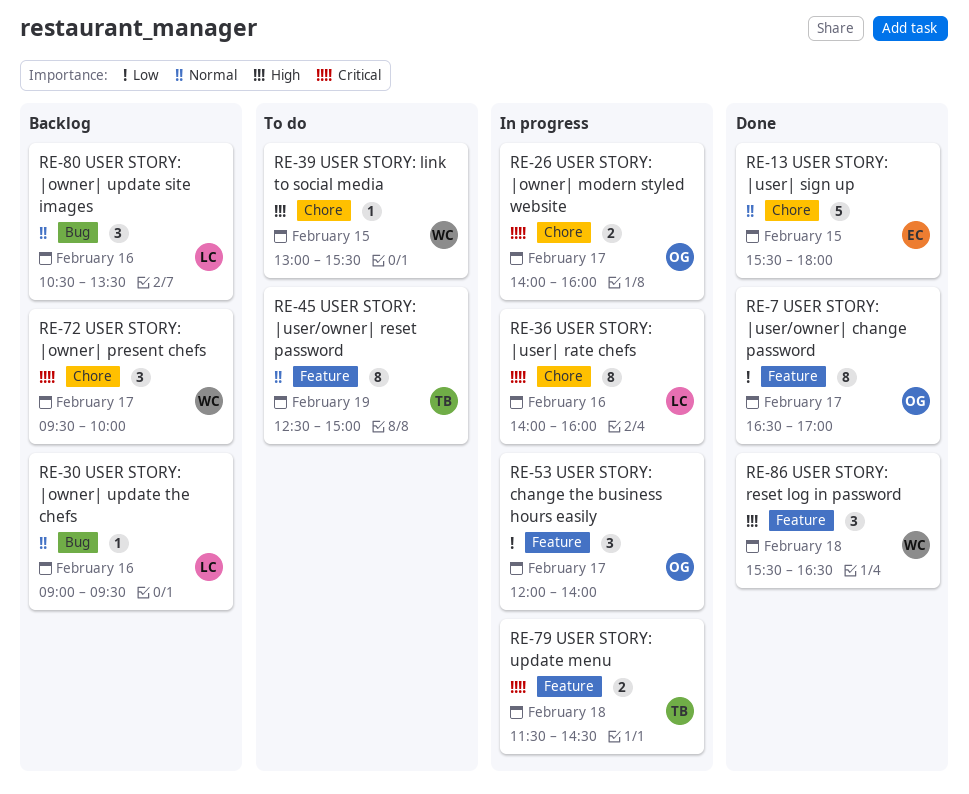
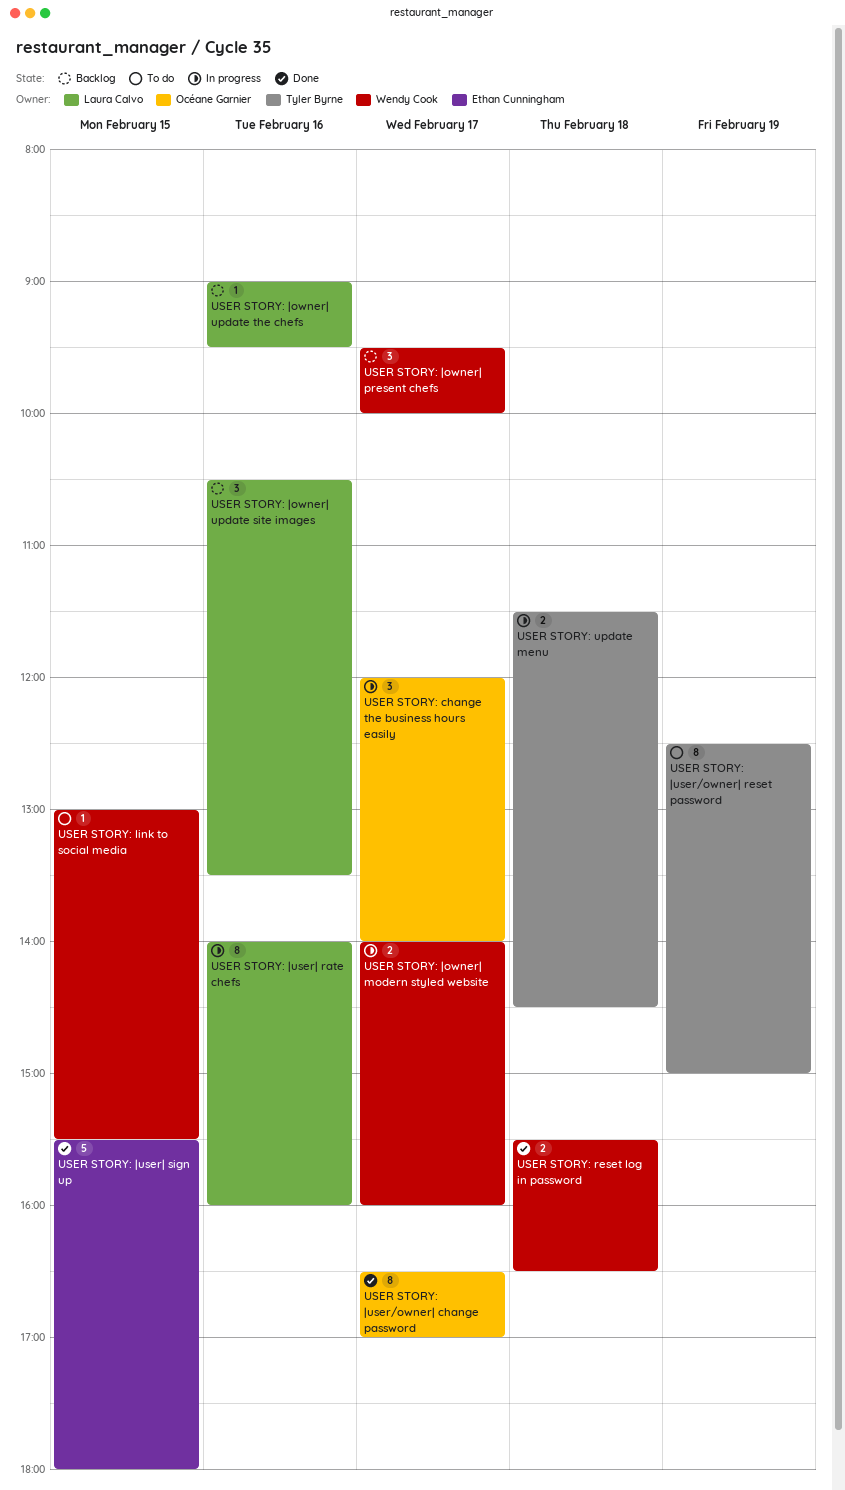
USER STORY: reset log in password, estimate: 3 -> 2
USER STORY: |owner| modern styled website, owner: Océane Garnier -> Wendy Cook

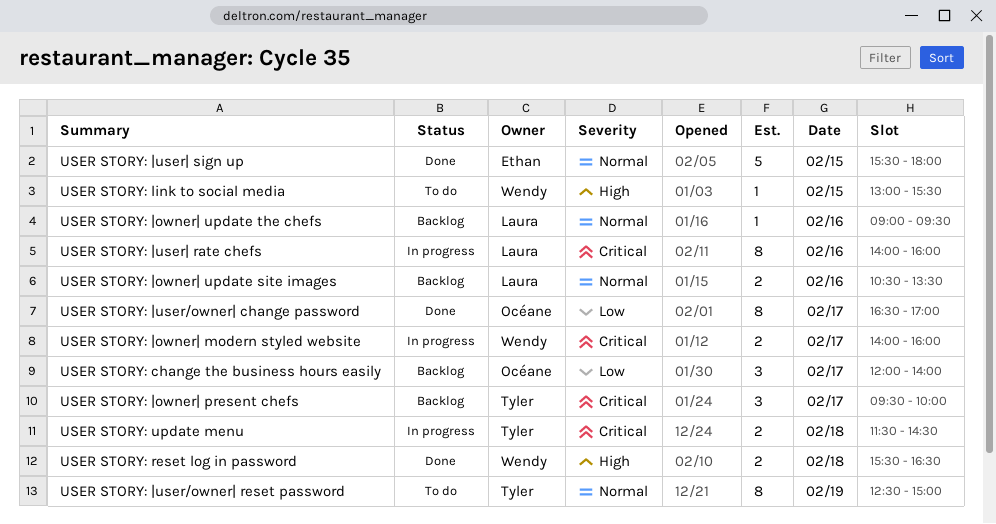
USER STORY: change the business hours easily, status: In progress -> Backlog
USER STORY: |owner| present chefs, owner: Wendy Cook -> Tyler Byrne
USER STORY: |owner| update site images, estimate: 3 -> 2

